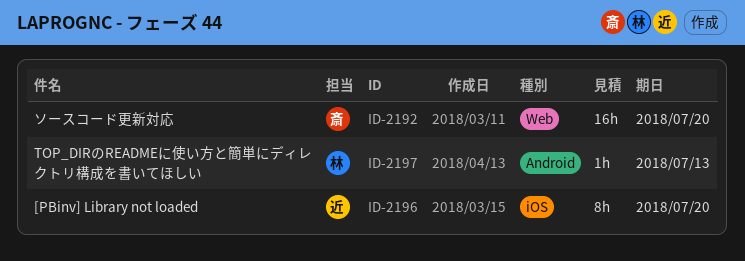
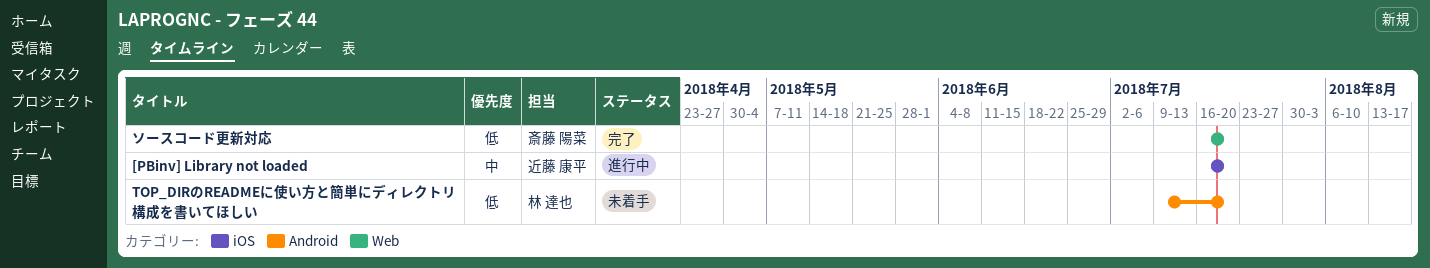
TOP_DIRのREADMEに使い方と簡単にディレクトリ構成を書いてほしい, due: Jul 13 -> Jul 20

